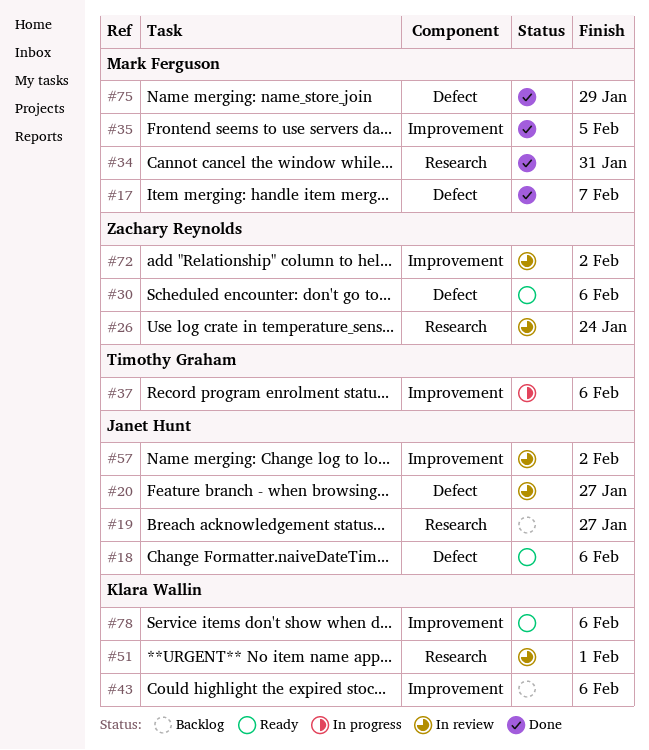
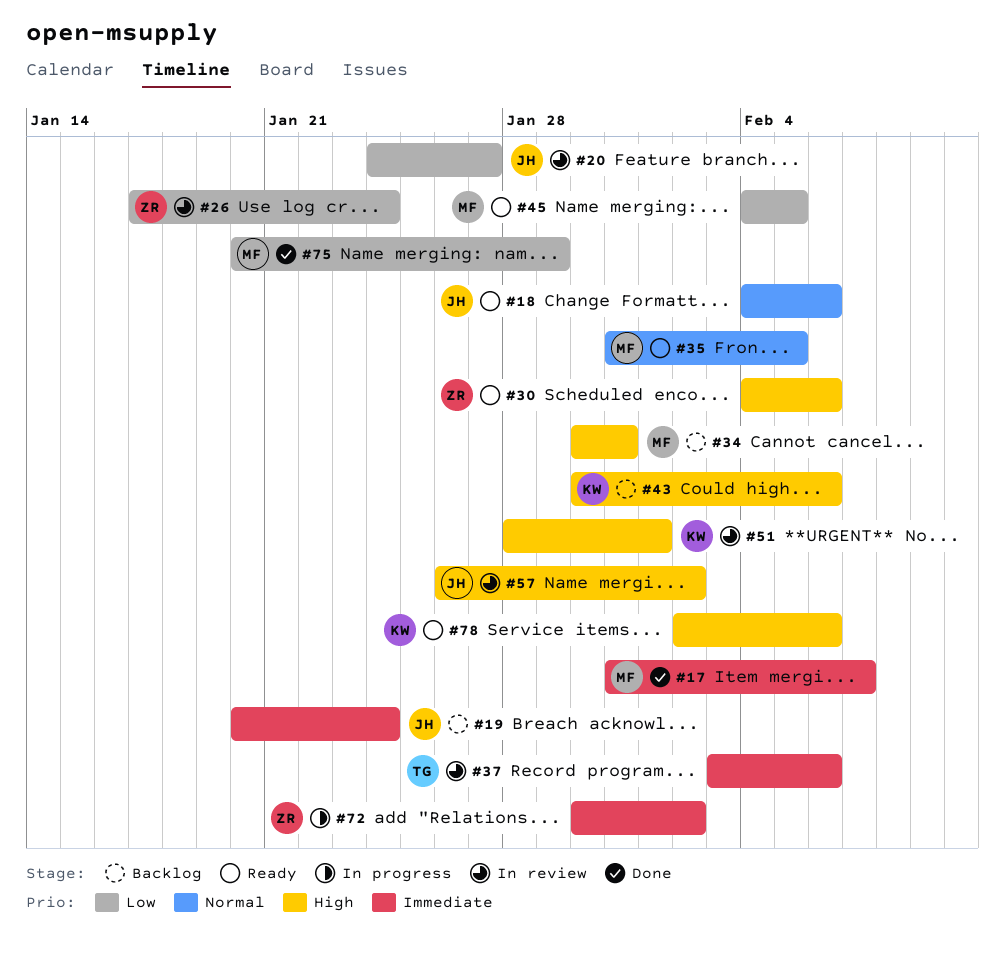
#19, due: Jan 27 -> Jan 24
#34, status: Done -> Backlog
#35, status: Done -> Ready
#37, status: In progress -> In review
#45: none -> present
#72, status: In review -> In progress

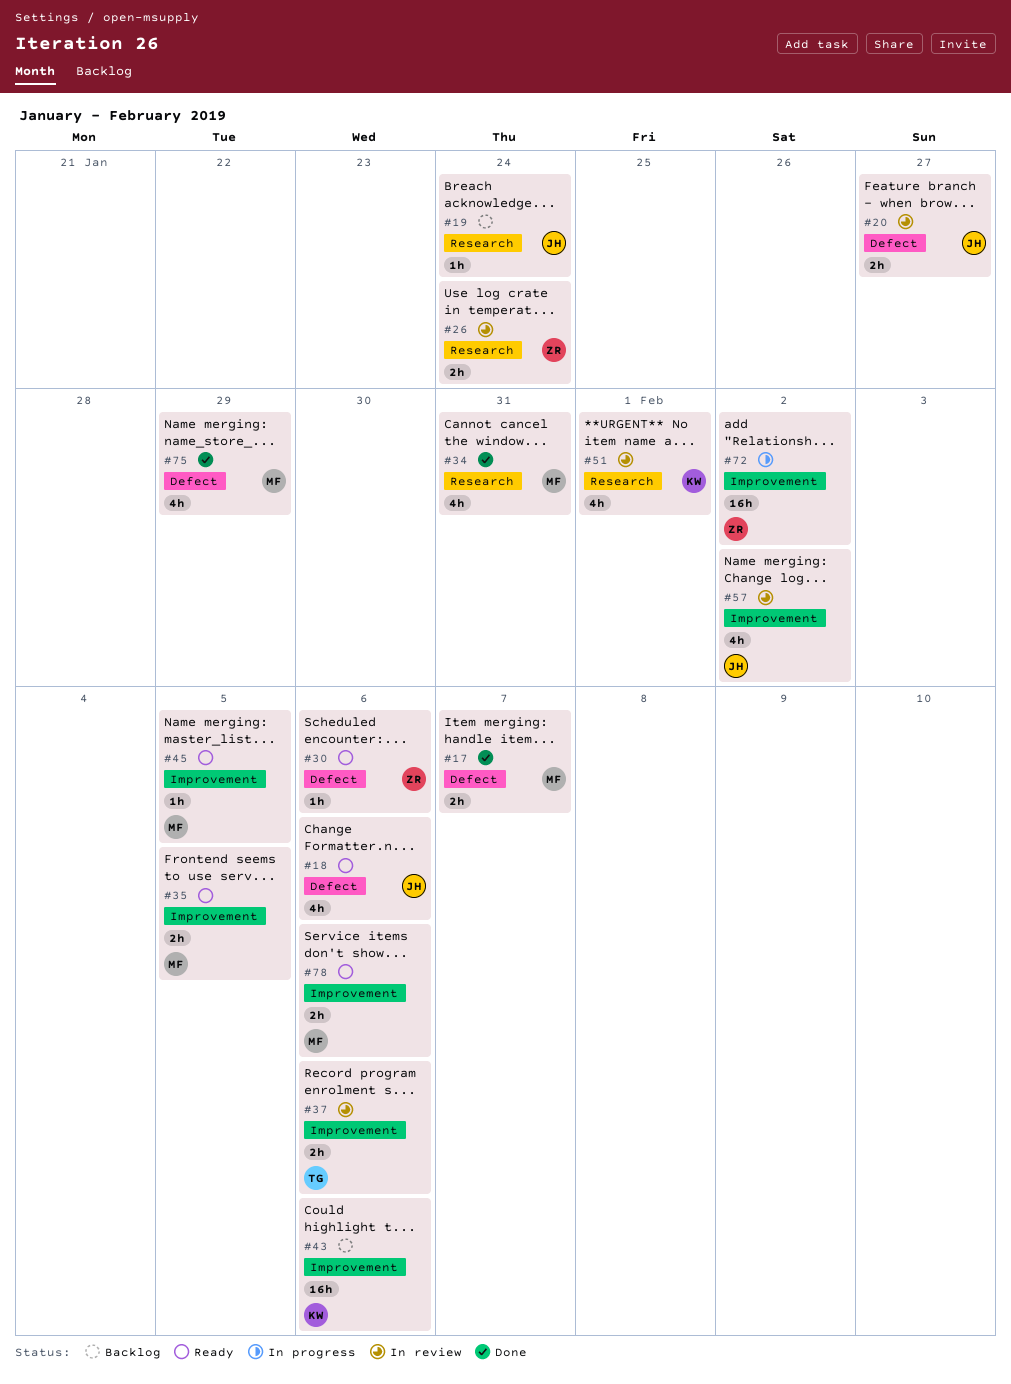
#34, status: Backlog -> Done
#78, owner: KW -> MF

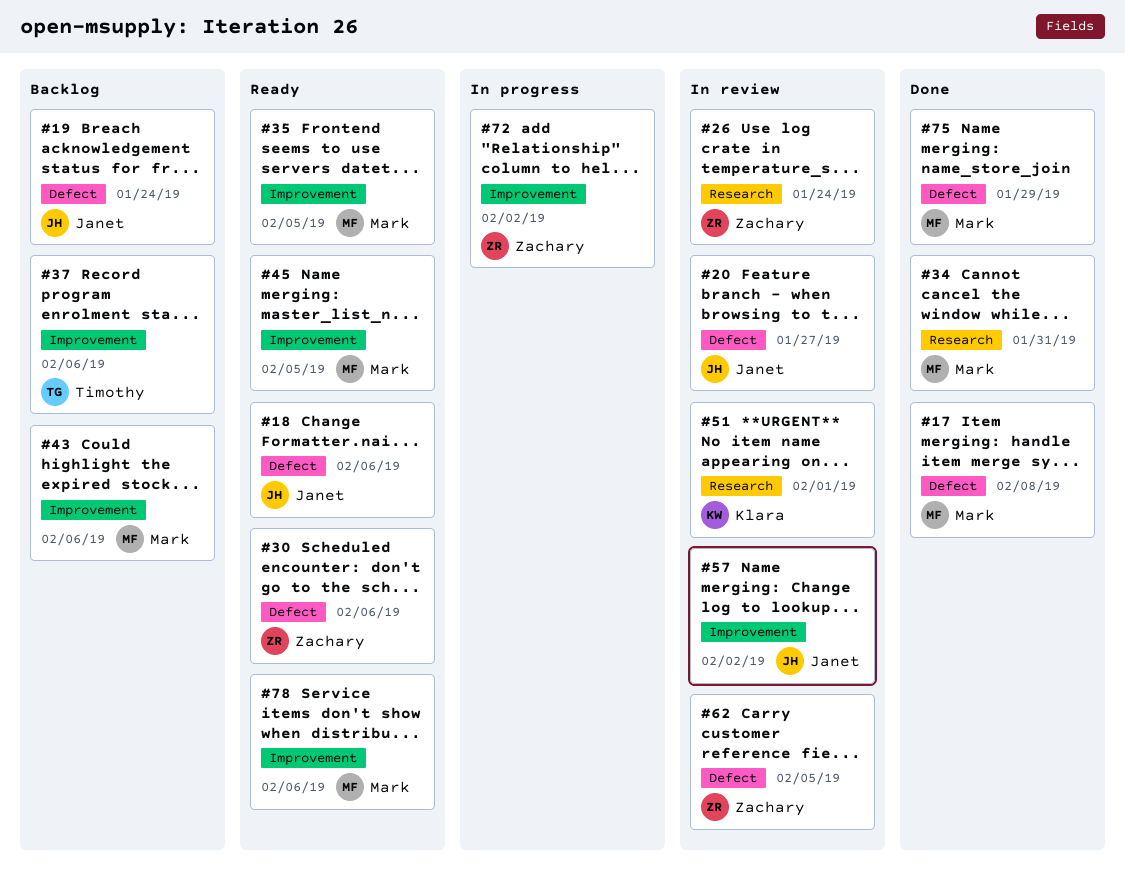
#17, due: Feb 7 -> Feb 8
#19, label: Research -> Defect
#37, status: In review -> Backlog
#43, owner: Klara -> Mark
#62: none -> present

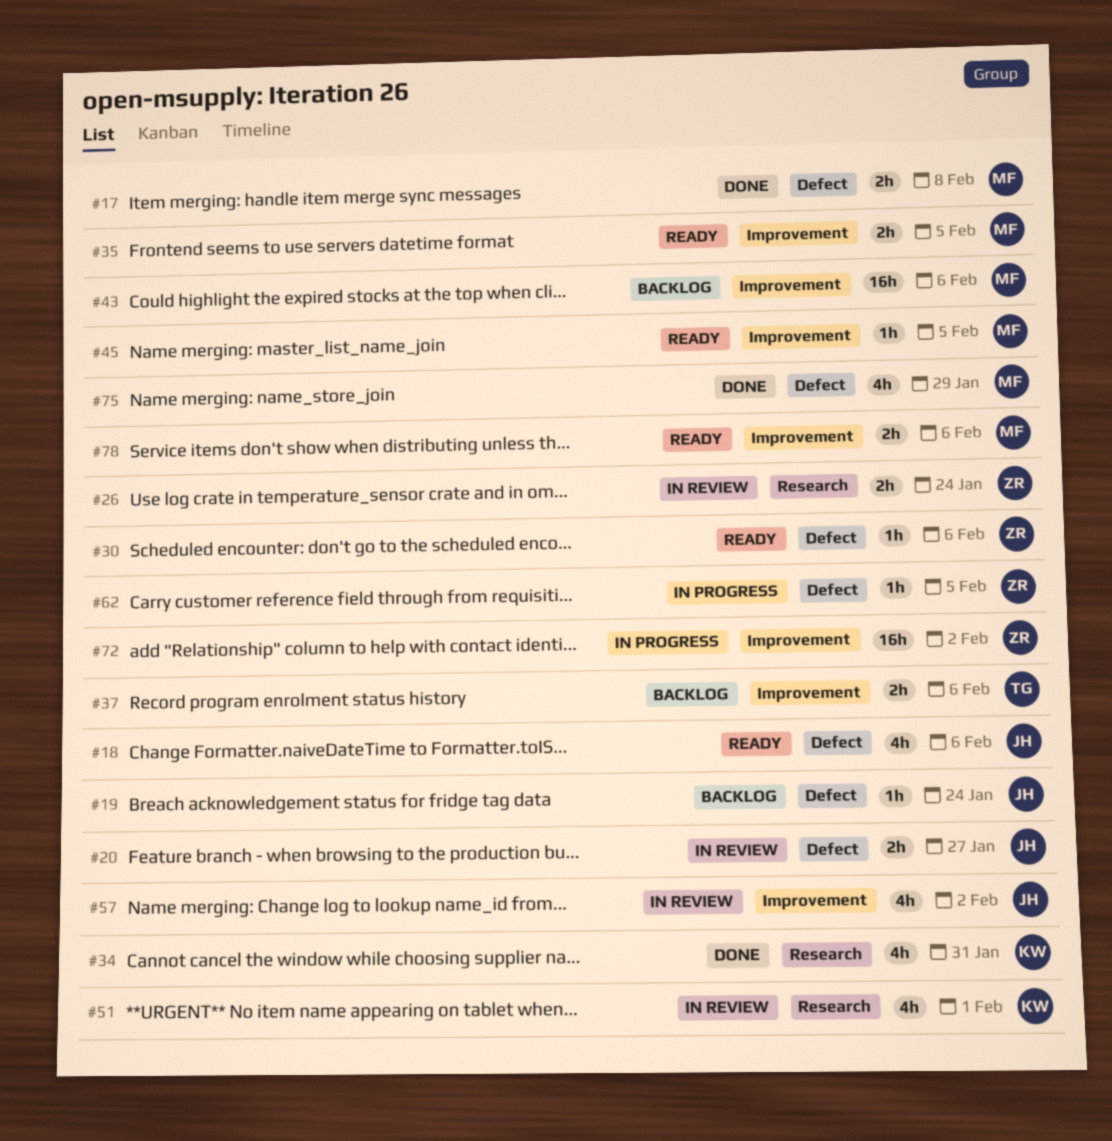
#34, owner: Mark -> Klara
#62, status: In review -> In progress

